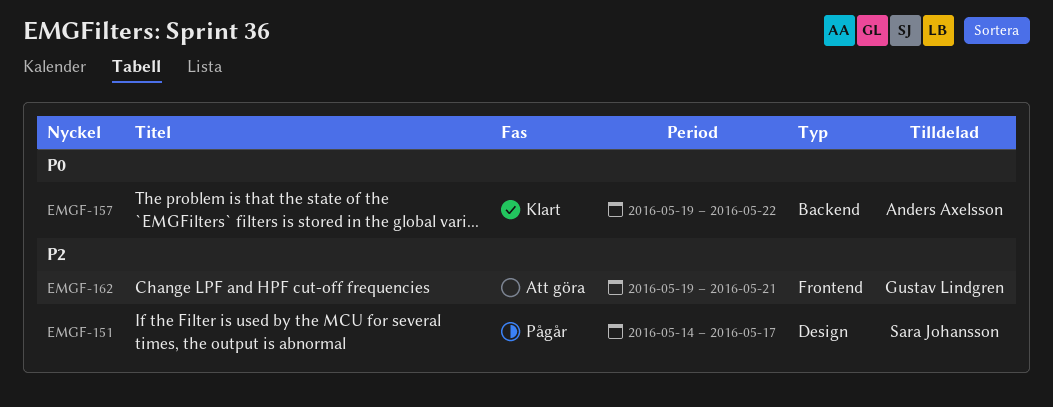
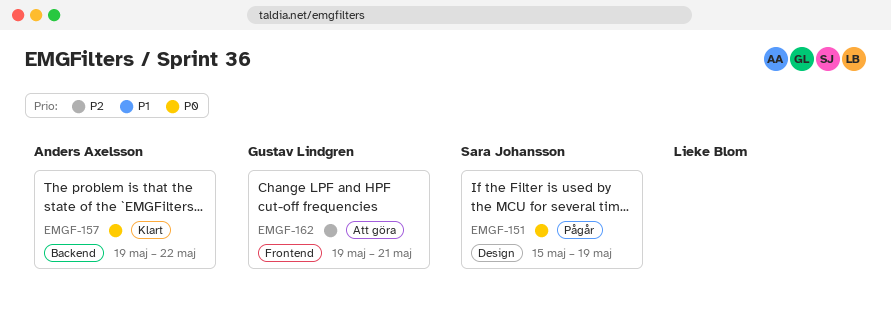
EMGF-151, priority: P2 -> P0
EMGF-151, start: May 14 -> May 15
EMGF-151, due: May 17 -> May 19

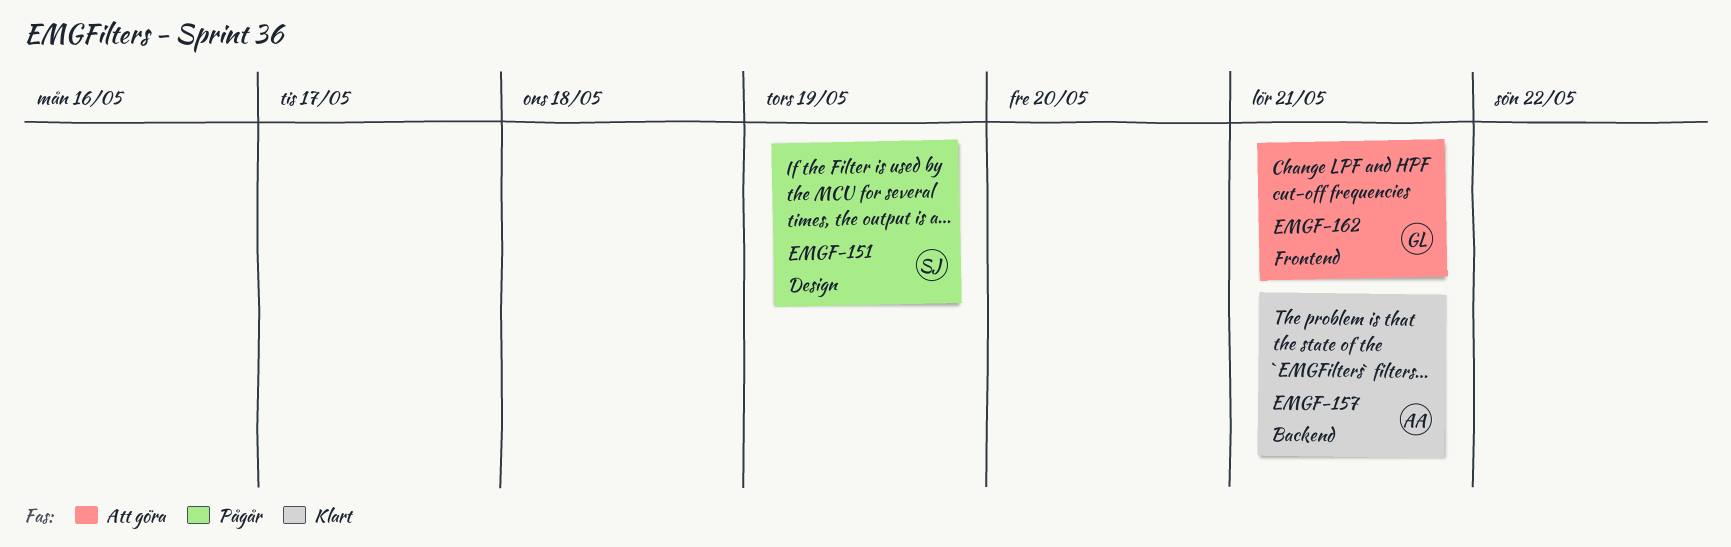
EMGF-157, due: May 22 -> May 21

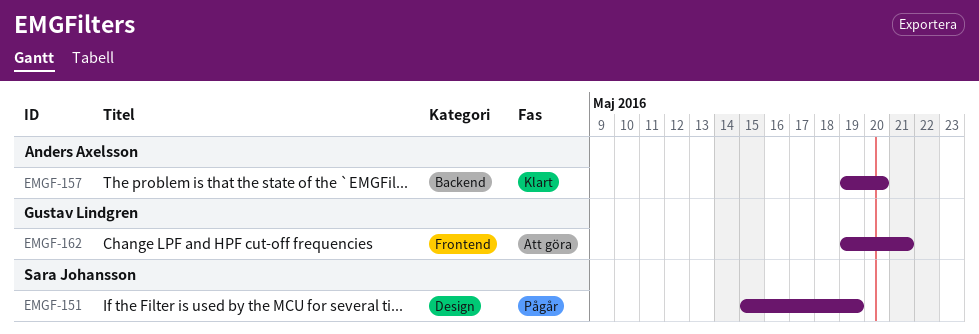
EMGF-157, due: May 21 -> May 20

